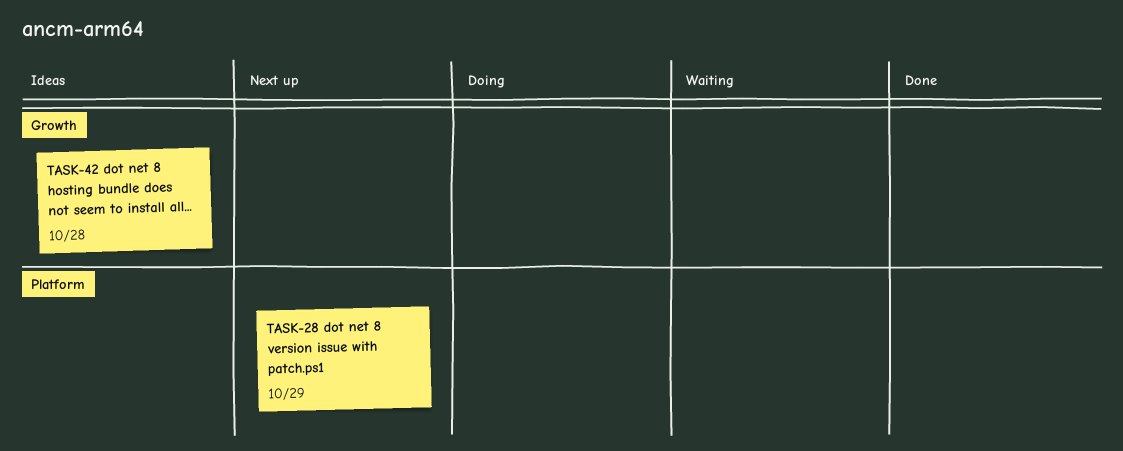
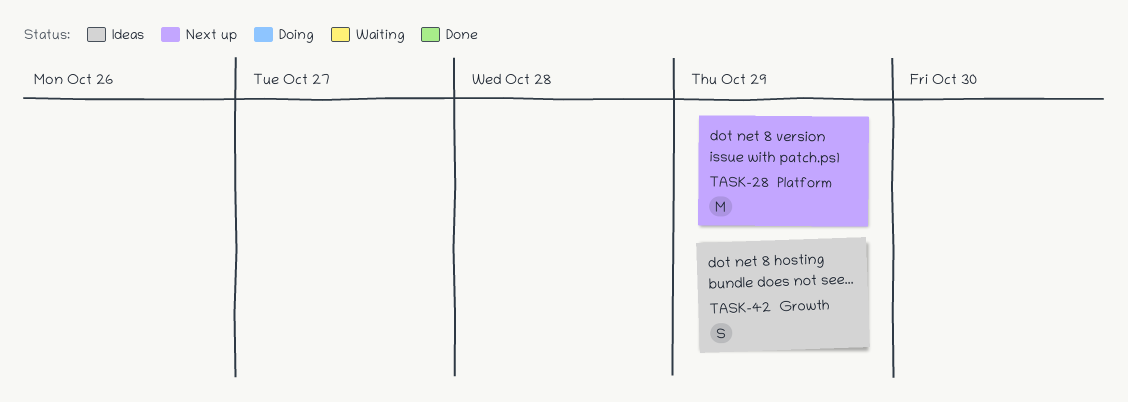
TASK-42, due: Oct 28 -> Oct 29

